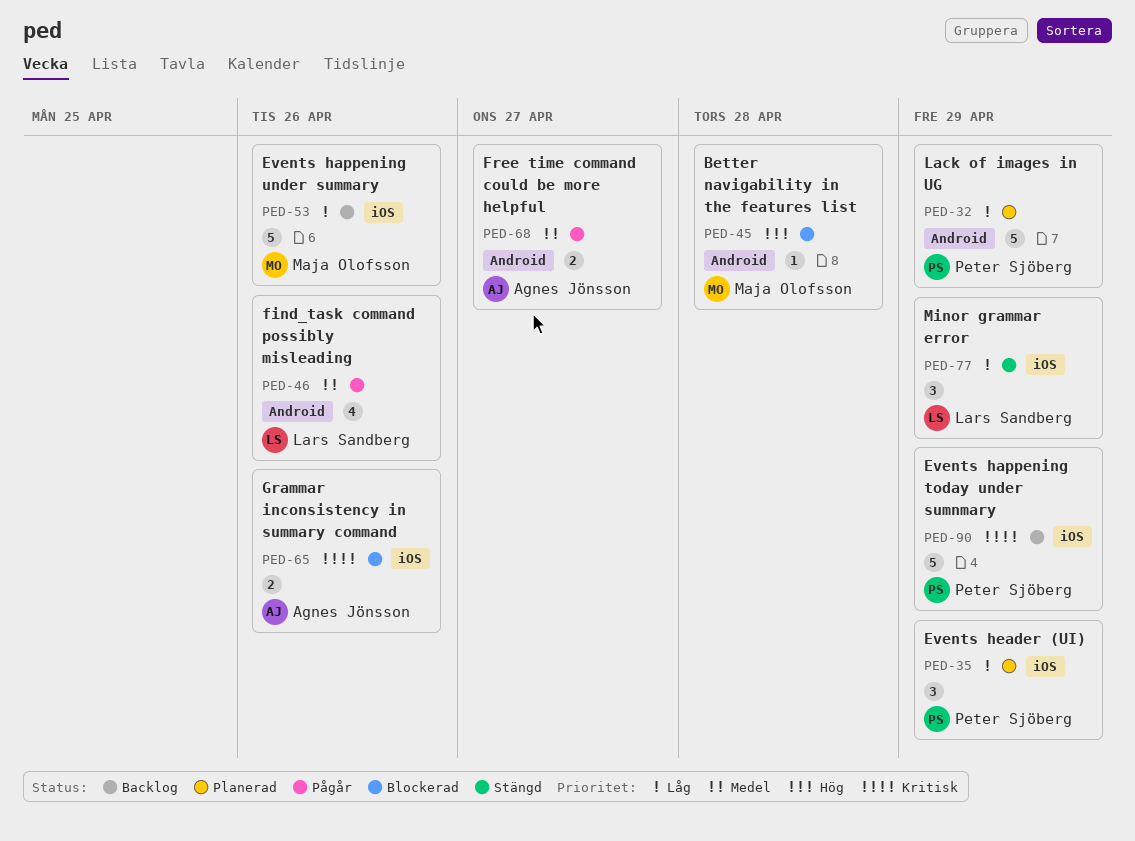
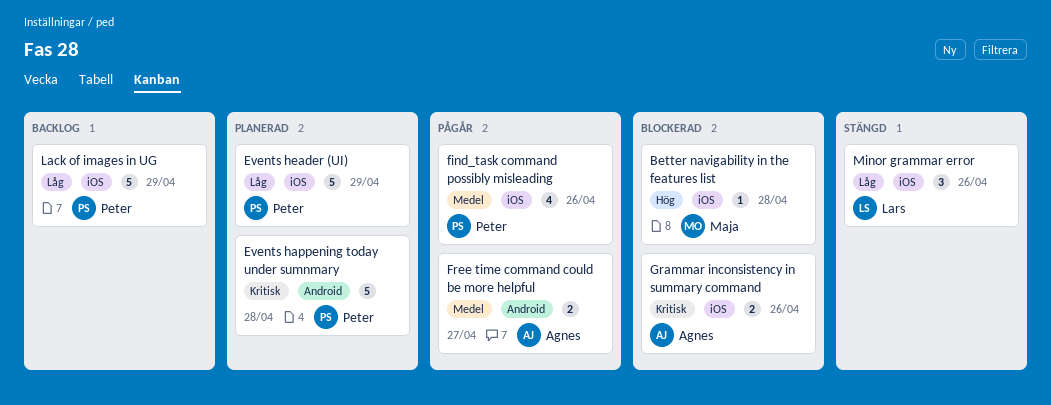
Better navigability in the features list, label: Android -> iOS
Events happening today under sumnmary, status: Backlog -> Planerad
Events happening today under sumnmary, label: iOS -> Android
Events happening today under sumnmary, due: Apr 29 -> Apr 28
Events happening under summary: present -> none
Events header (UI), estimate: 3 -> 5
find_task command possibly misleading, owner: Lars Sandberg -> Peter Sjöberg
find_task command possibly misleading, label: Android -> iOS
Lack of images in UG, status: Planerad -> Backlog
Lack of images in UG, label: Android -> iOS
Minor grammar error, due: Apr 29 -> Apr 26

